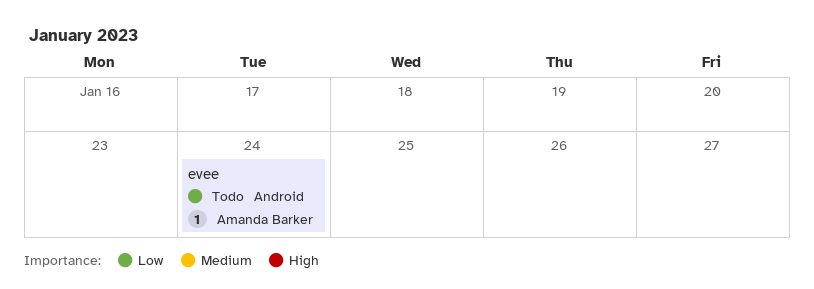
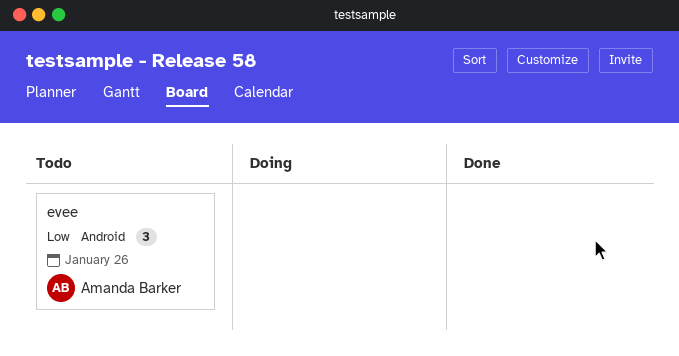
evee, estimate: 1 -> 3
evee, due: Jan 24 -> Jan 26

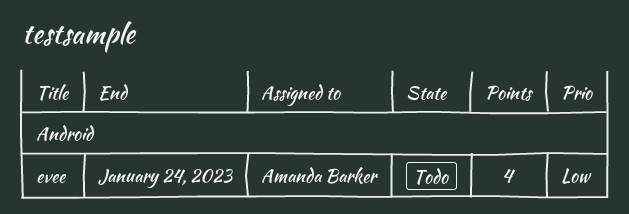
evee, estimate: 3 -> 4
evee, due: Jan 26 -> Jan 24

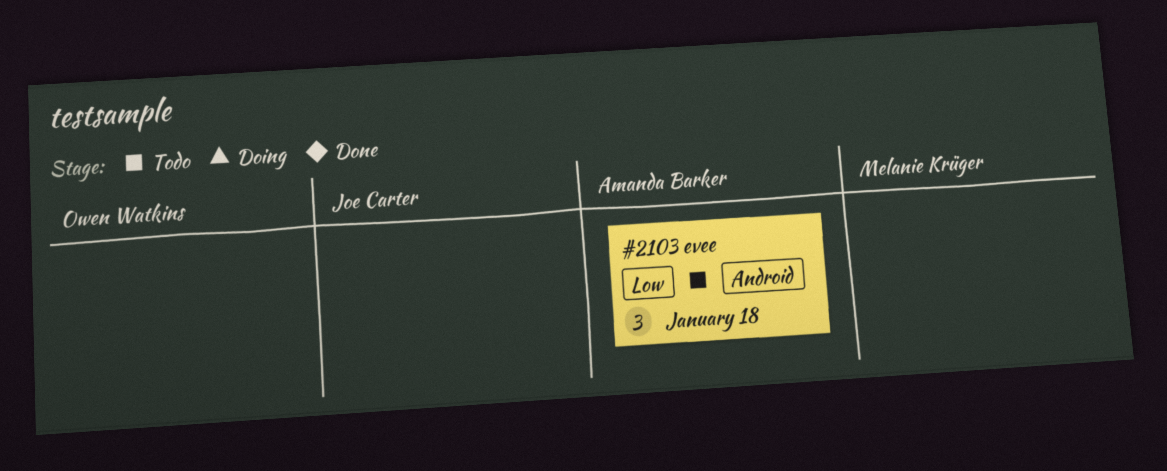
evee, estimate: 4 -> 3
evee, due: Jan 24 -> Jan 18

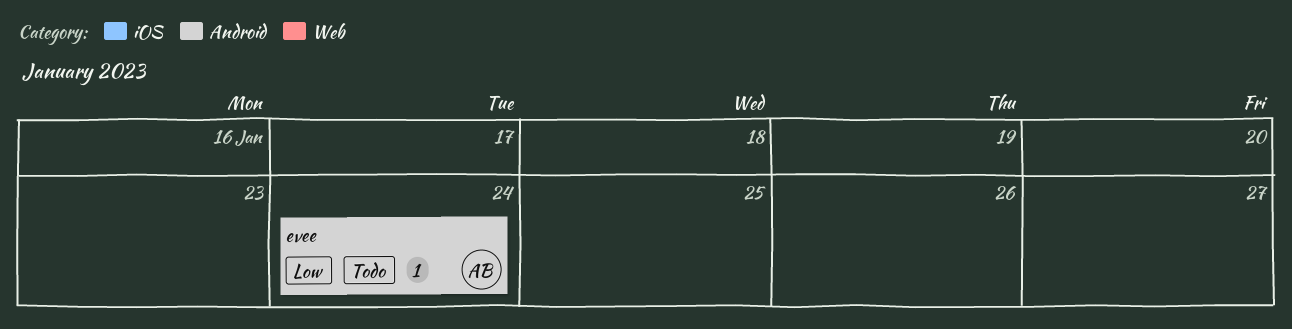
evee, estimate: 3 -> 1
evee, due: Jan 18 -> Jan 24

